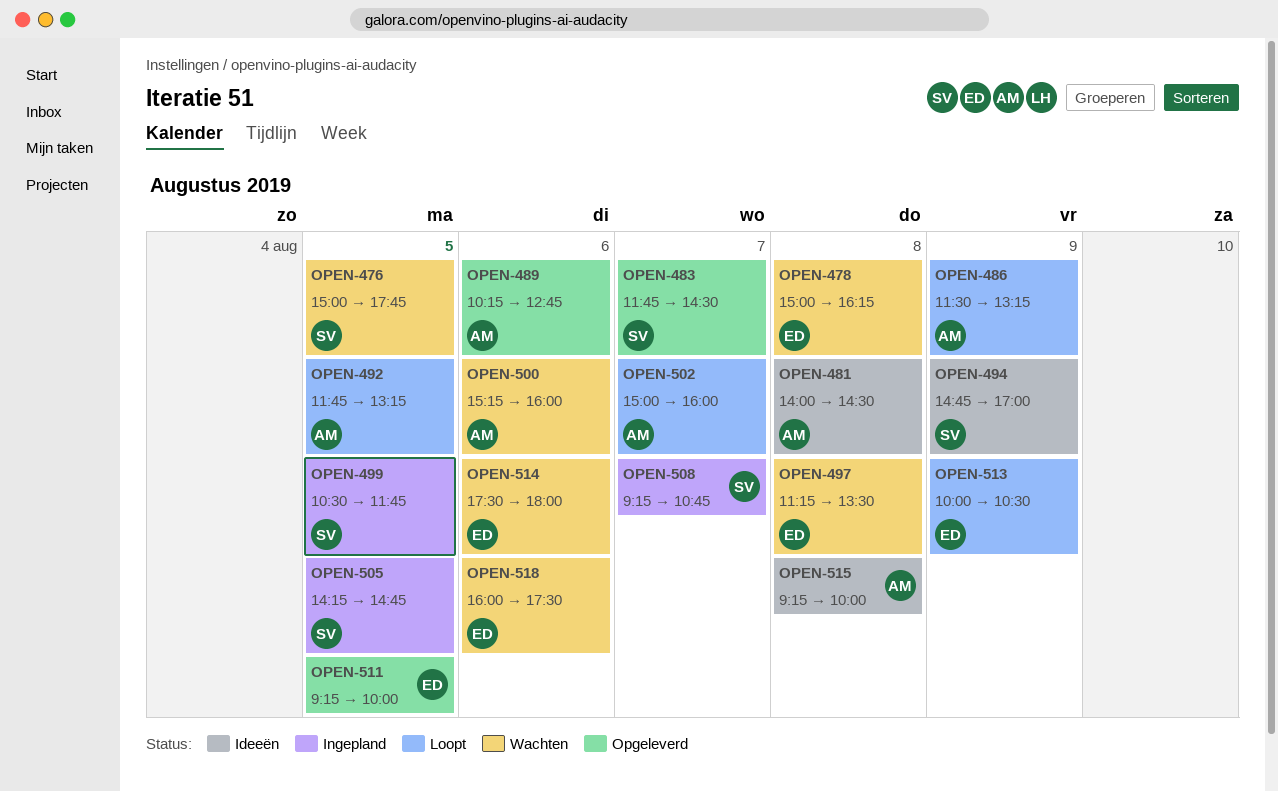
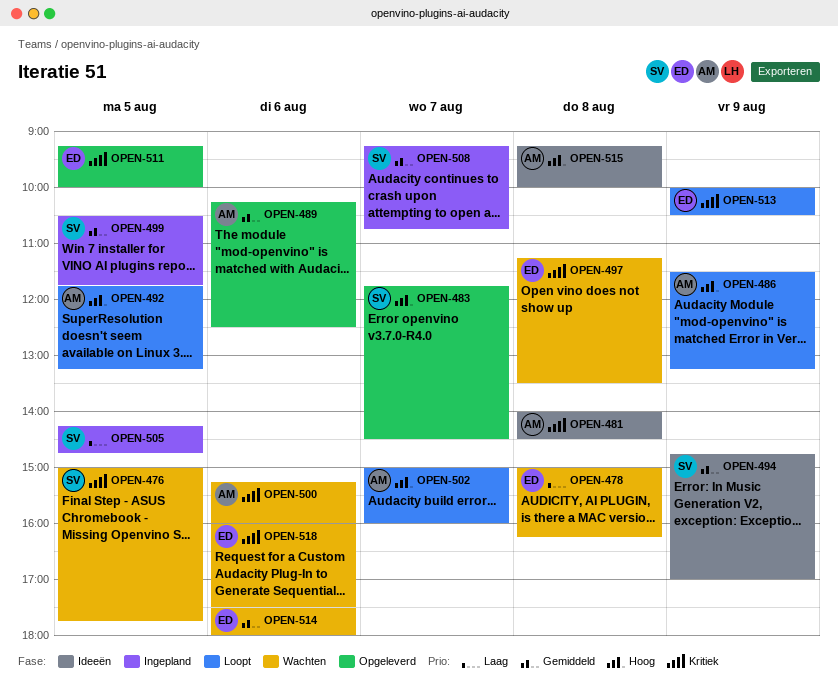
OPEN-489, ends: 12:45 -> 12:30

